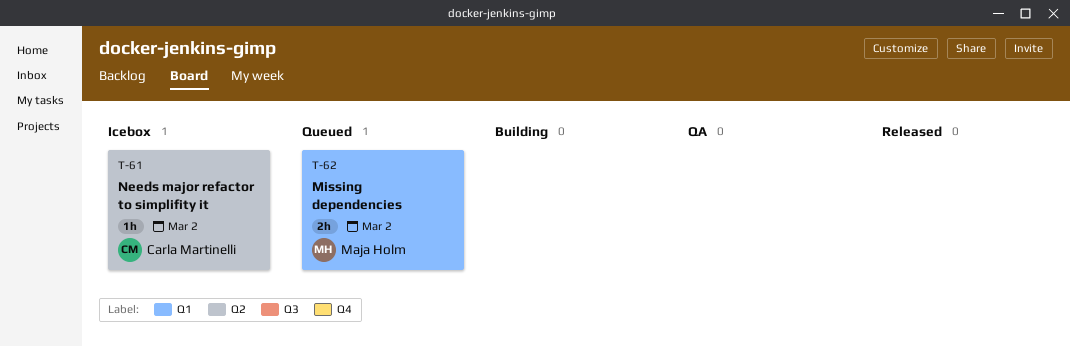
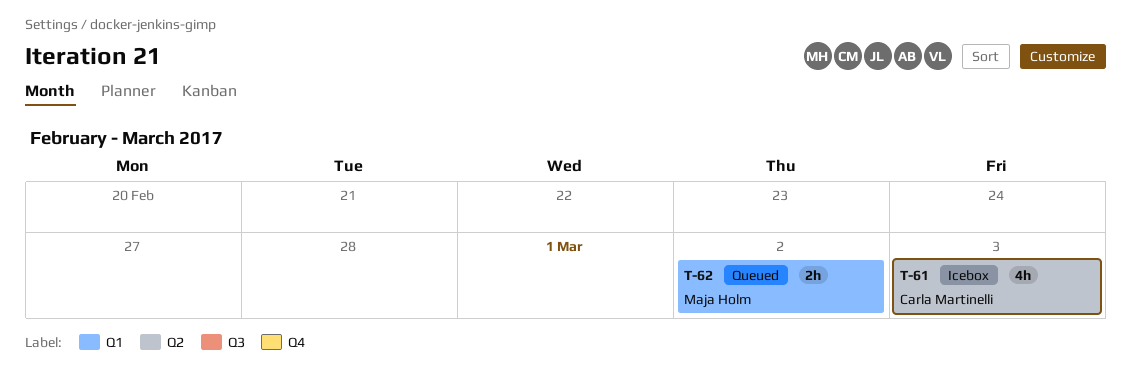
T-61, estimate: 1h -> 4h
T-61, due: Mar 2 -> Mar 3

